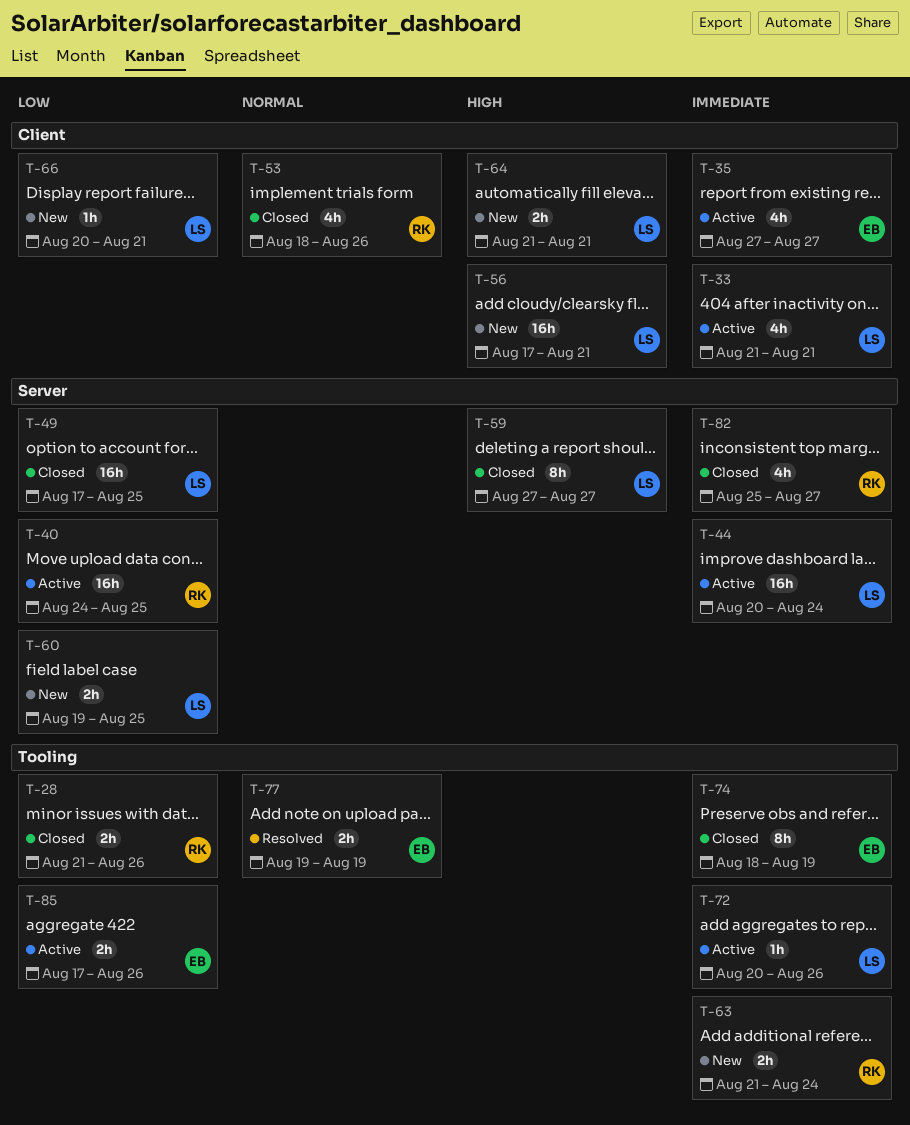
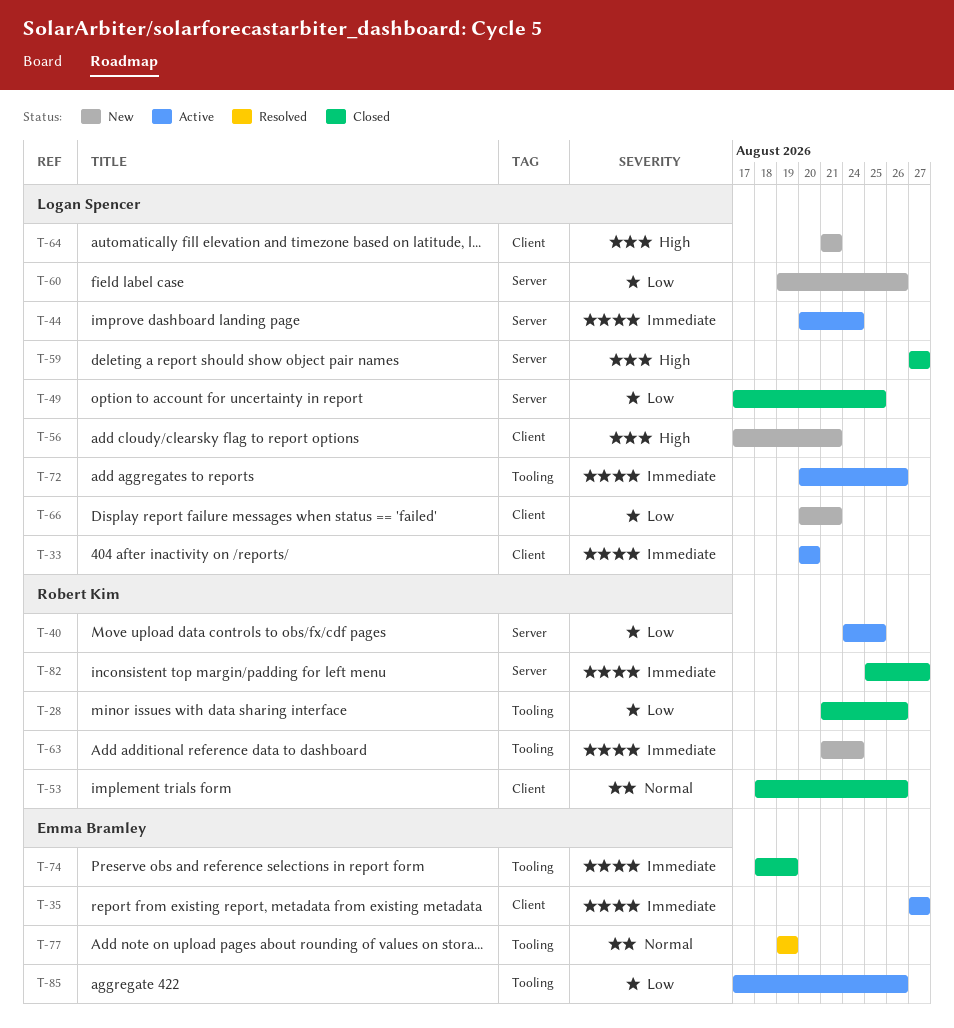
T-33, start: Aug 21 -> Aug 20
T-33, due: Aug 21 -> Aug 20
T-60, due: Aug 25 -> Aug 26

